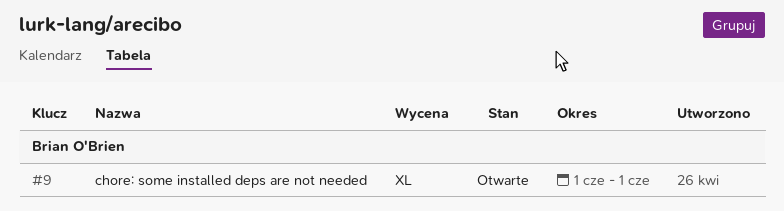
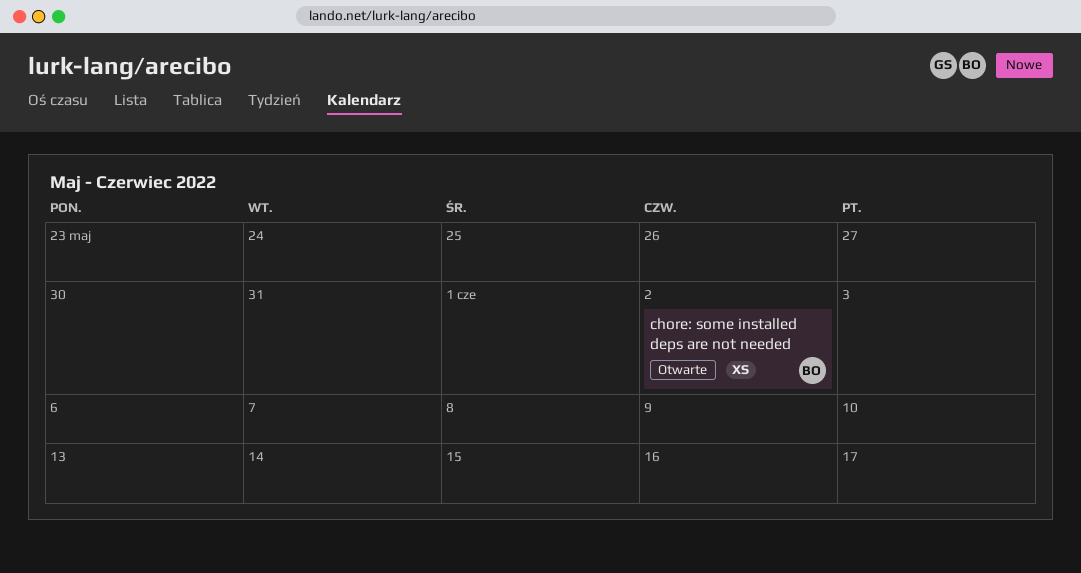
chore: some installed deps are not needed, estimate: XL -> XS
chore: some installed deps are not needed, due: Jun 1 -> Jun 2

